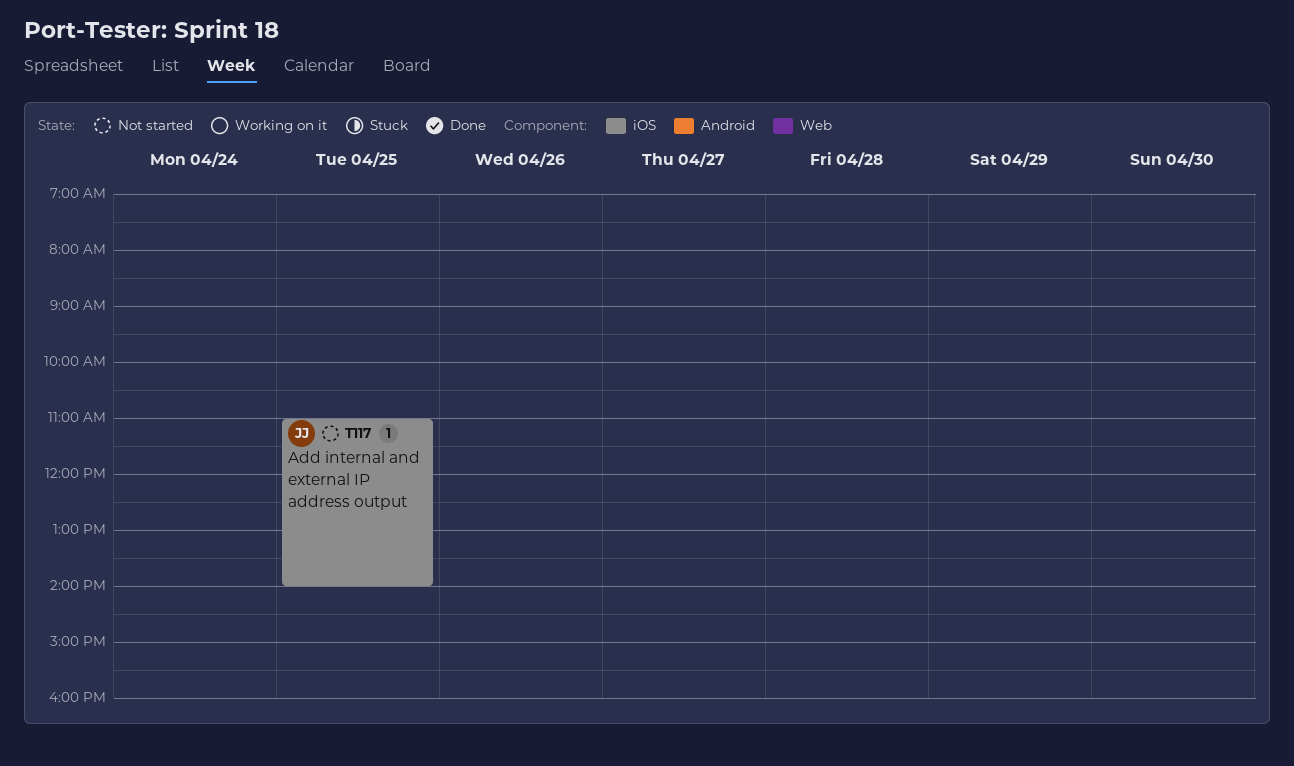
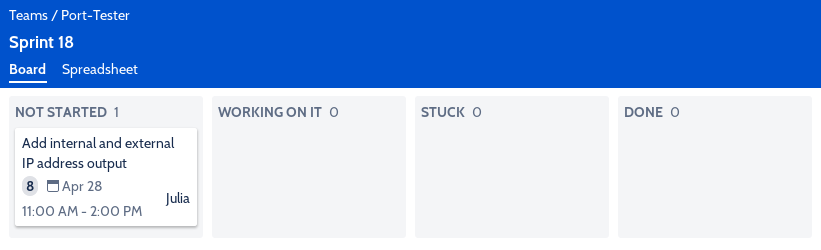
Add internal and external IP address output, estimate: 1 -> 8
Add internal and external IP address output, day: Apr 25 -> Apr 28

